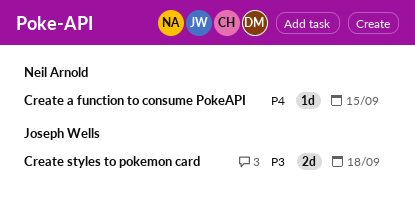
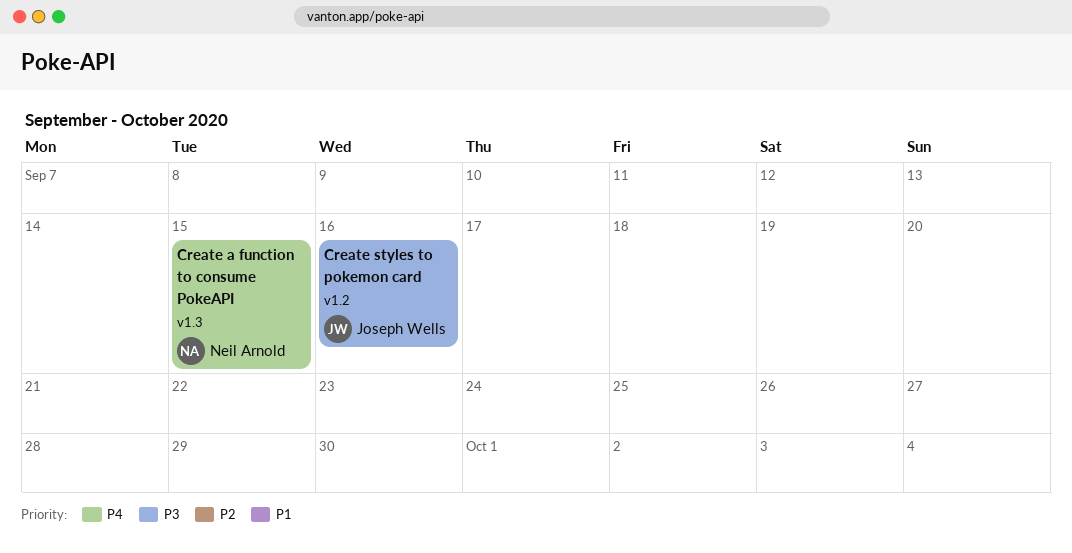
Create styles to pokemon card, due: Sep 18 -> Sep 16

